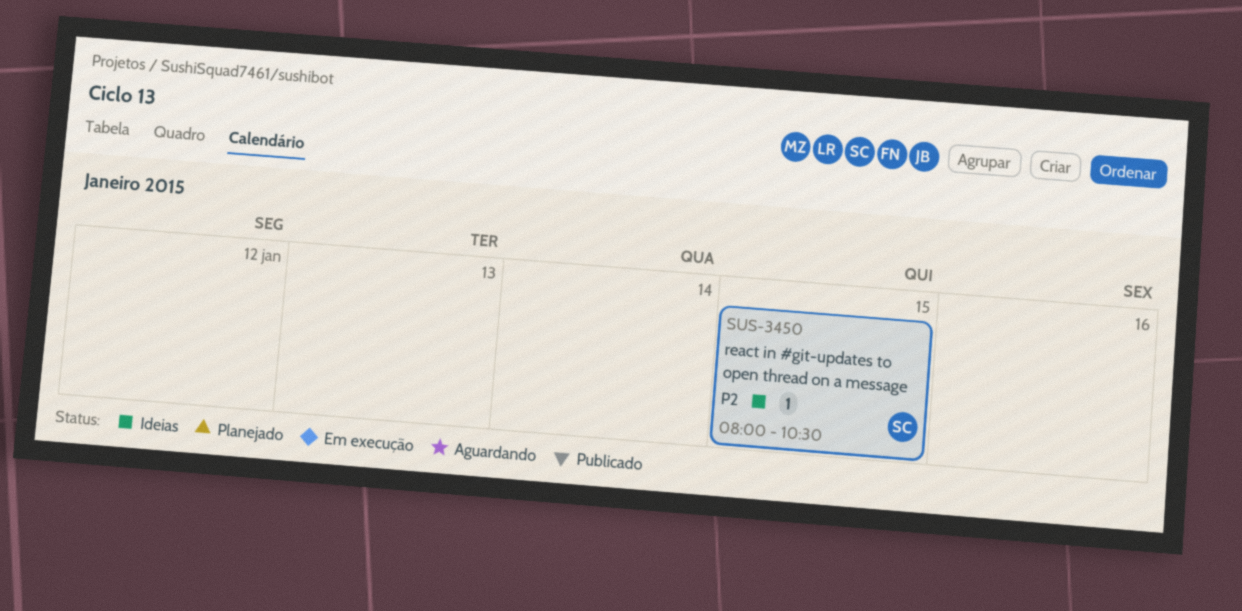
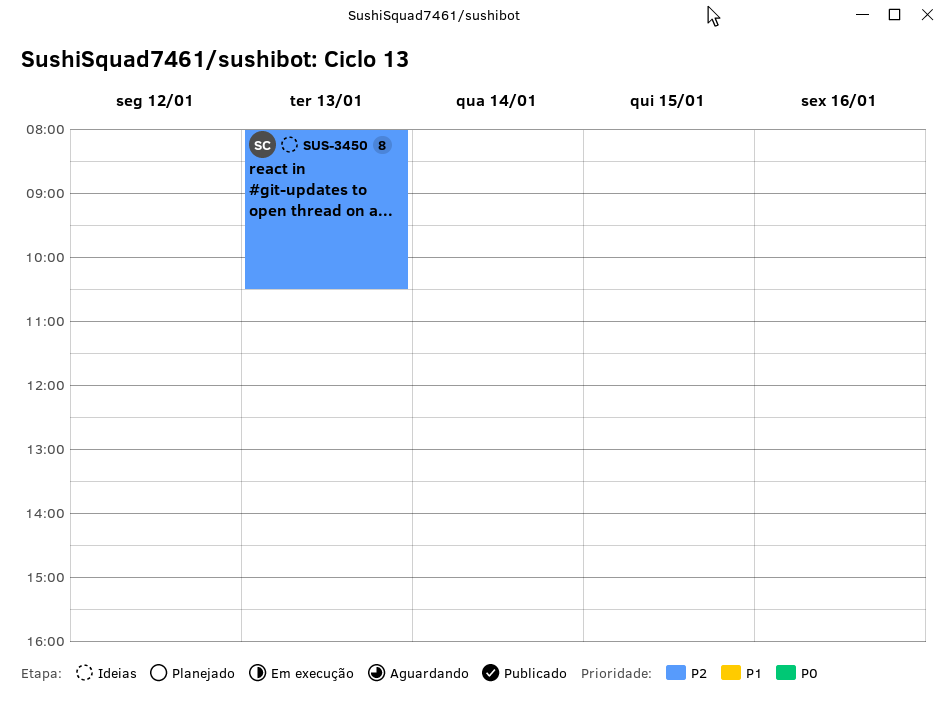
SUS-3450, estimate: 1 -> 8
SUS-3450, day: Jan 15 -> Jan 13

